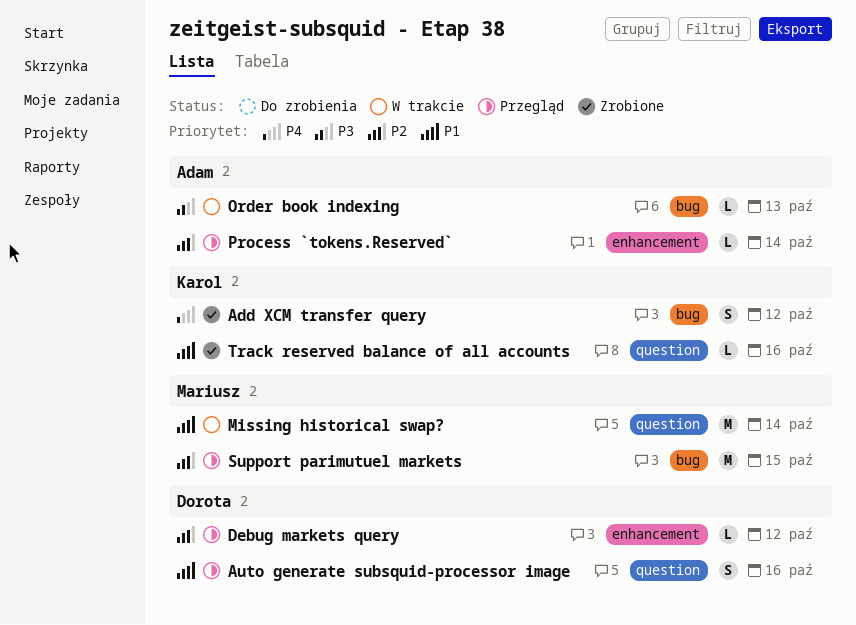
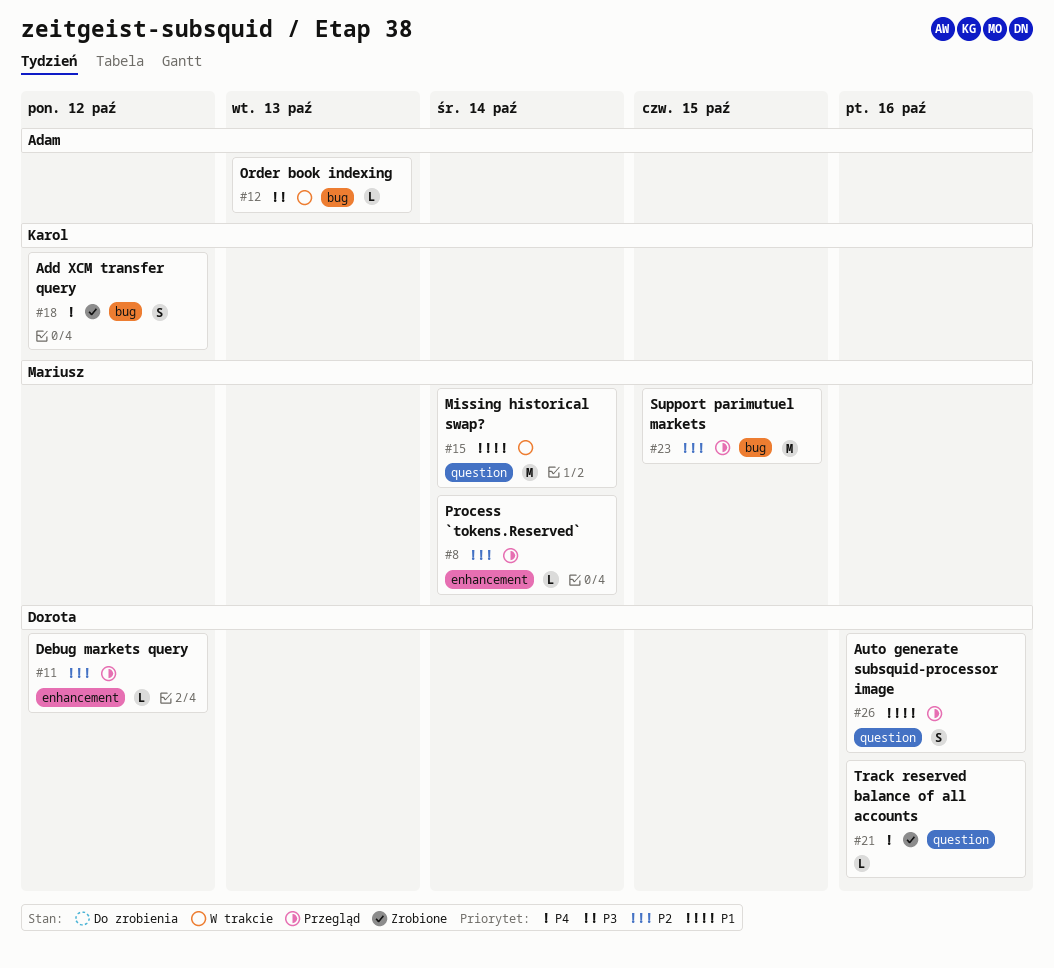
Process `tokens.Reserved`, owner: Adam -> Mariusz
Track reserved balance of all accounts, owner: Karol -> Dorota
Track reserved balance of all accounts, priority: P1 -> P4

